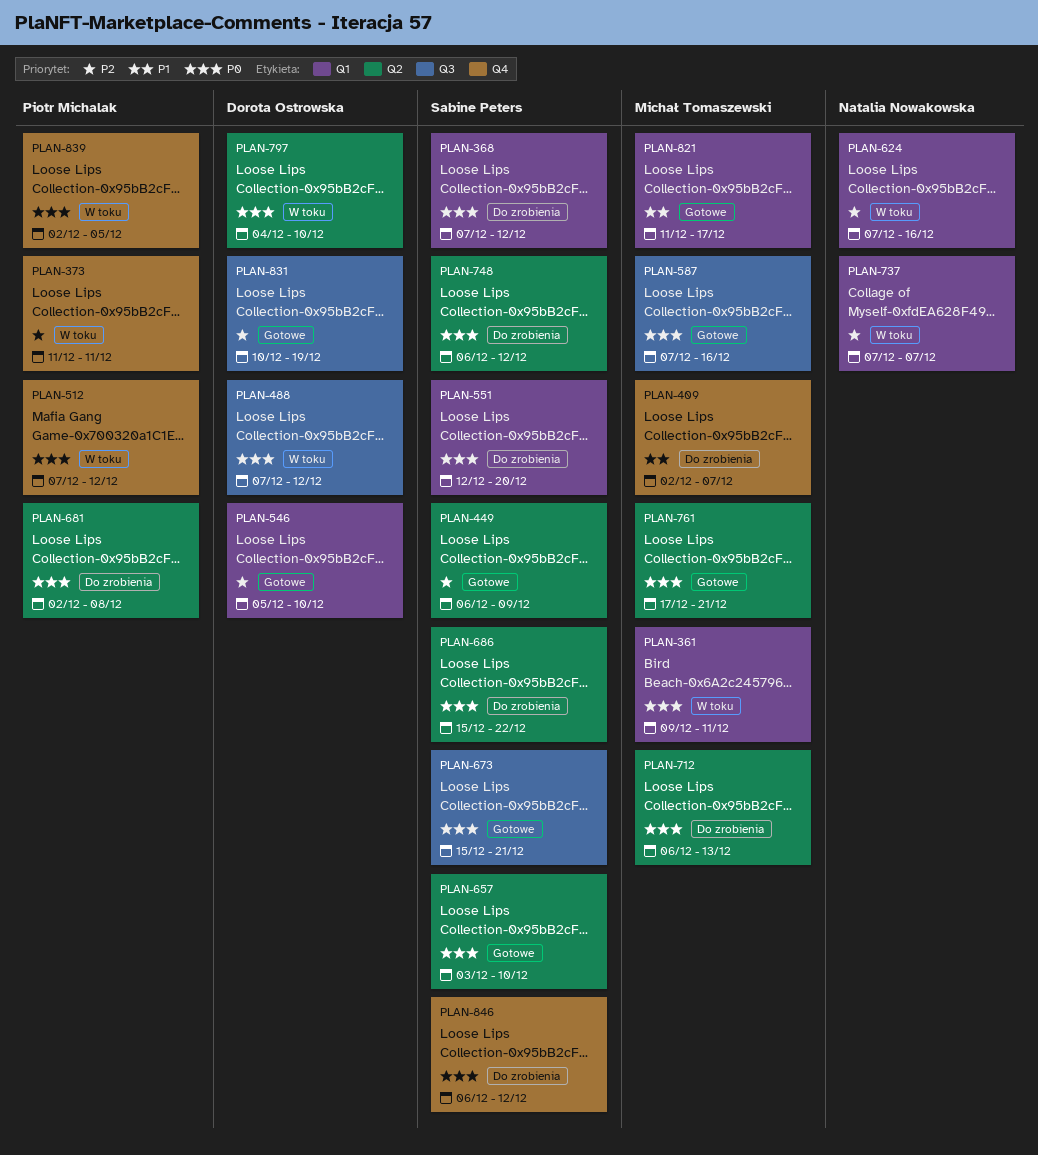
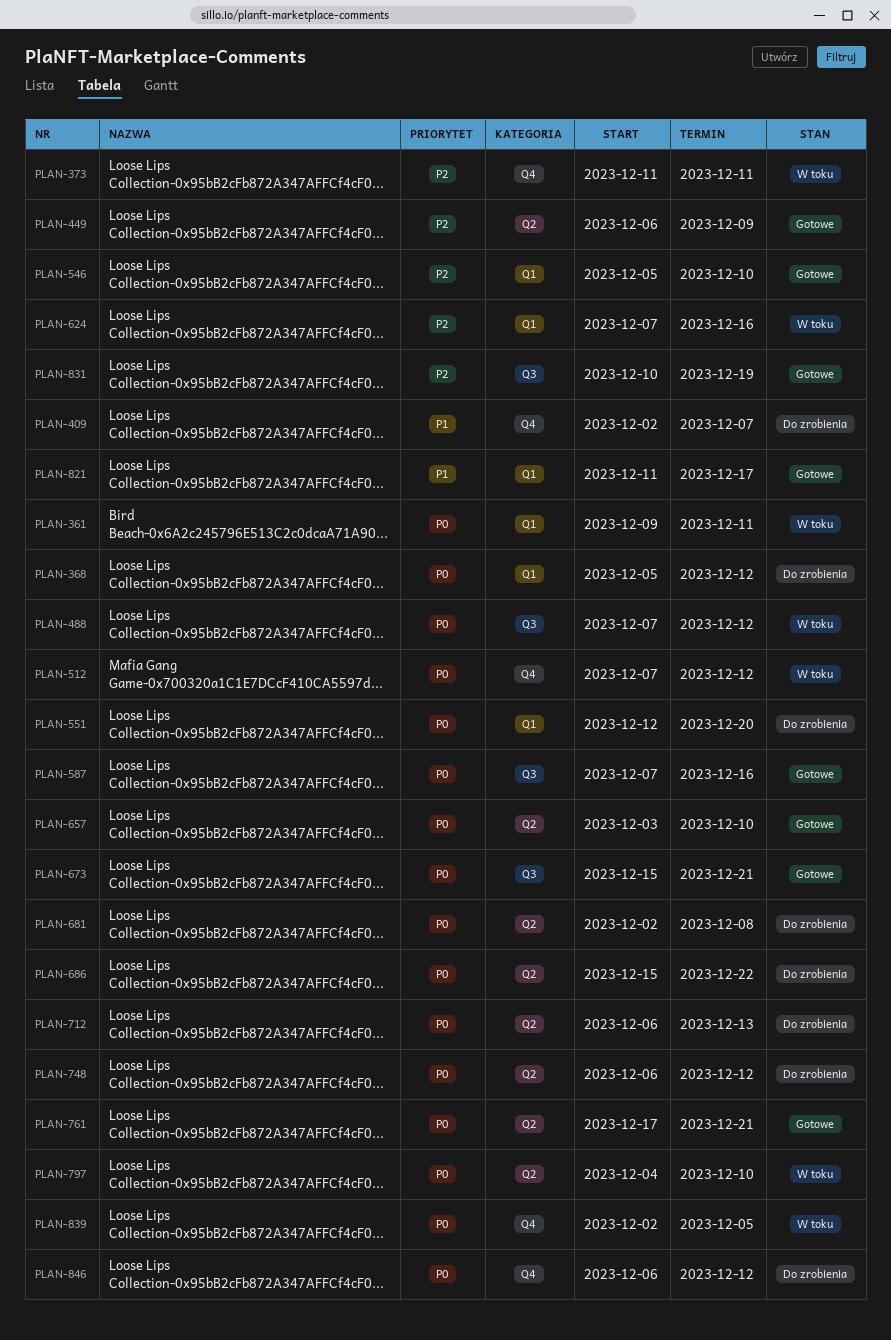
PLAN-368, start: Dec 7 -> Dec 5
PLAN-737: present -> none

